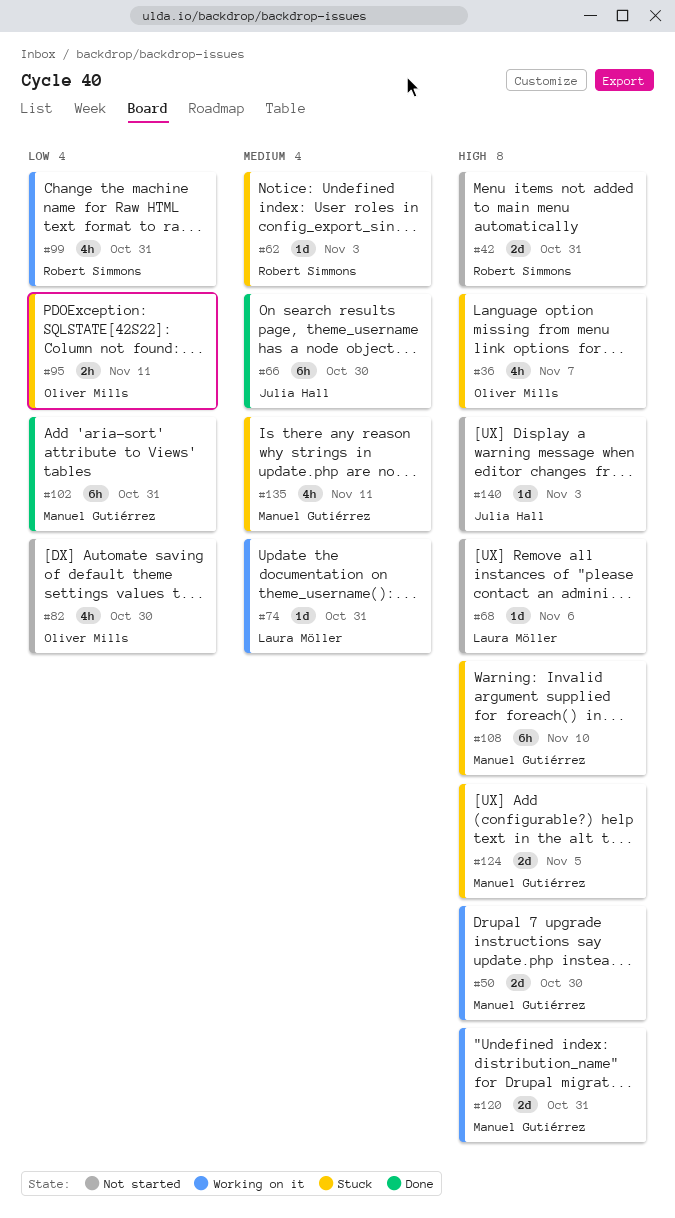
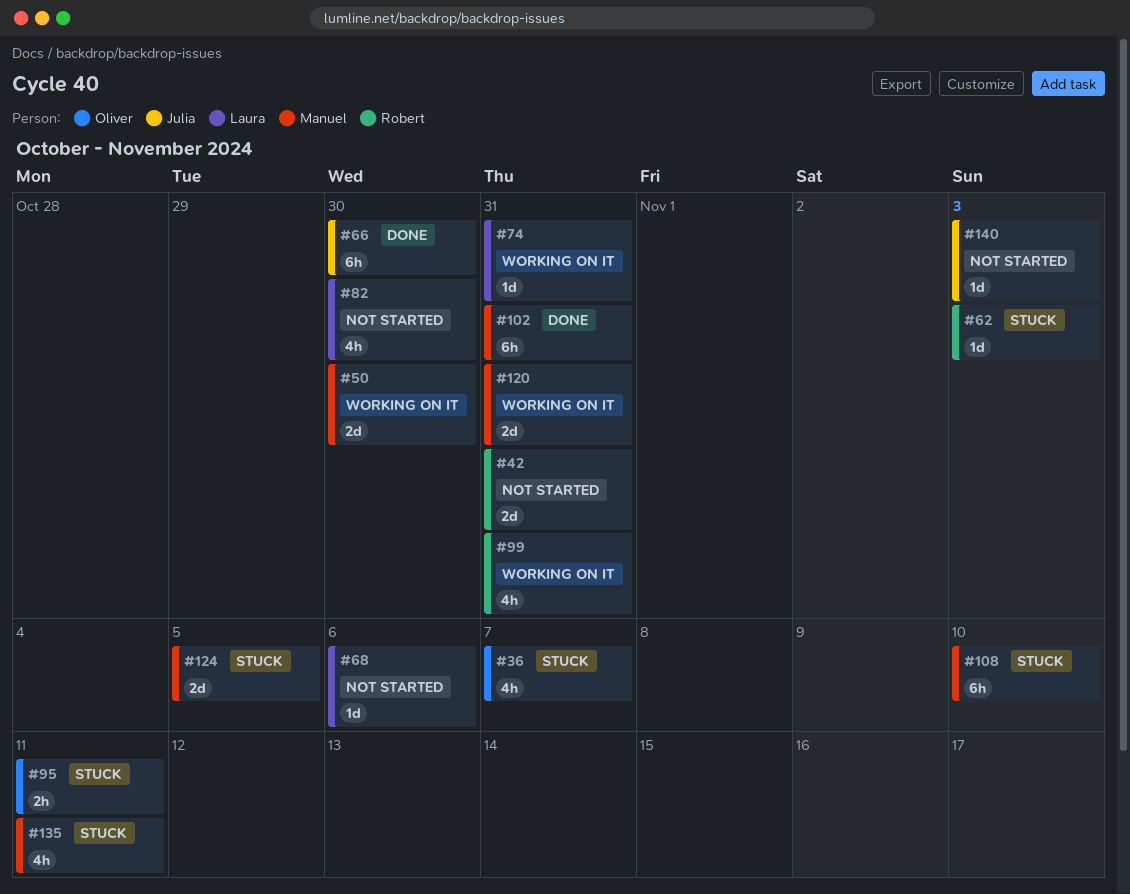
#82, owner: Oliver Mills -> Laura Möller

